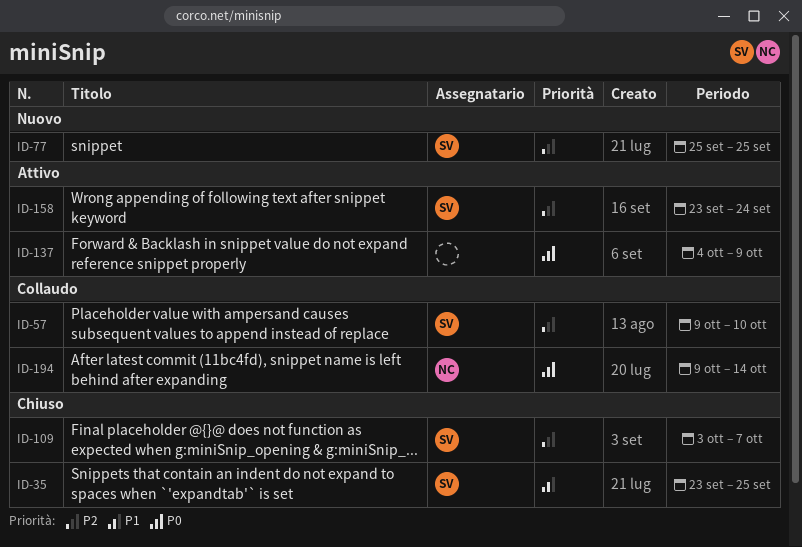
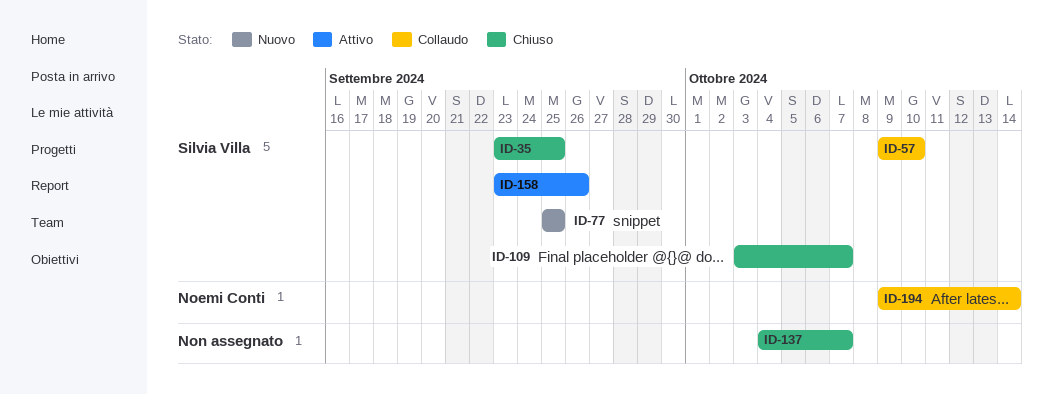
ID-137, status: Attivo -> Chiuso
ID-137, due: Oct 9 -> Oct 7
ID-158, due: Sep 24 -> Sep 26

